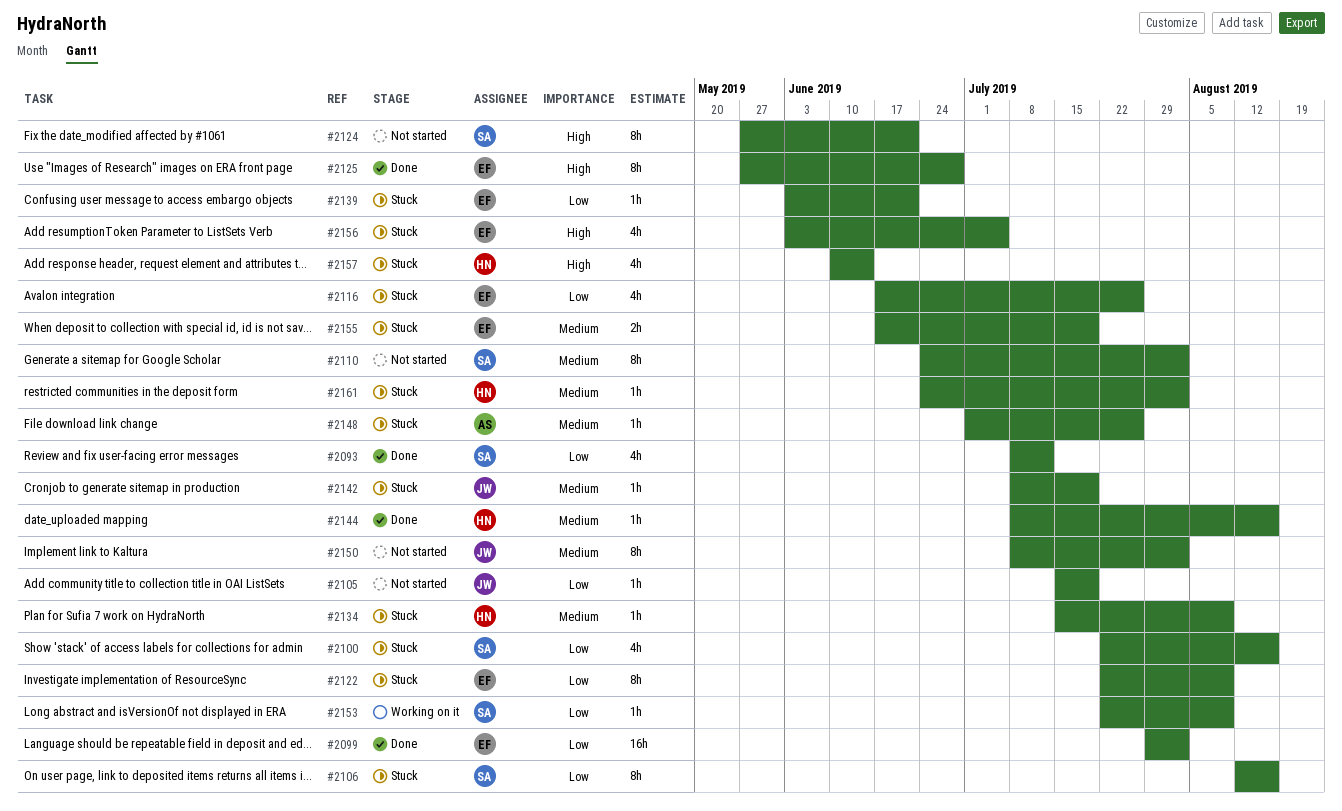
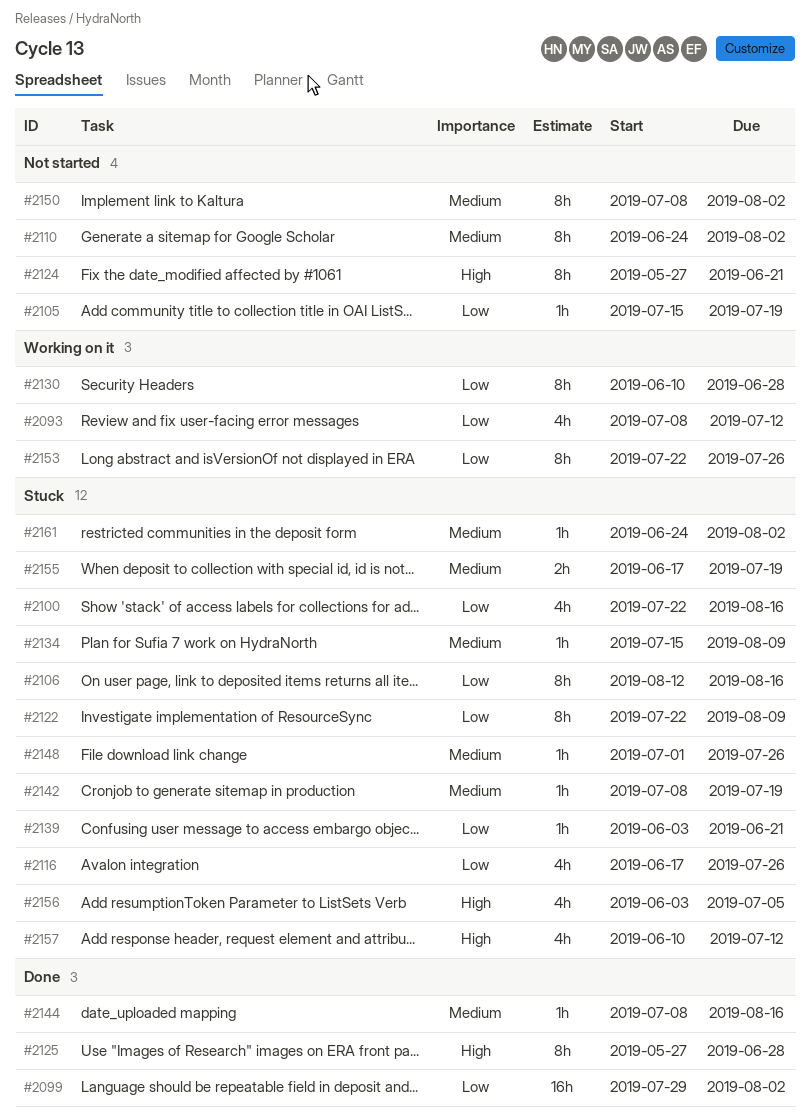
#2093, status: Done -> Working on it
#2130: none -> present
#2153, estimate: 1h -> 8h
#2153, due: Aug 9 -> Jul 26
#2157, due: Jun 14 -> Jul 12

